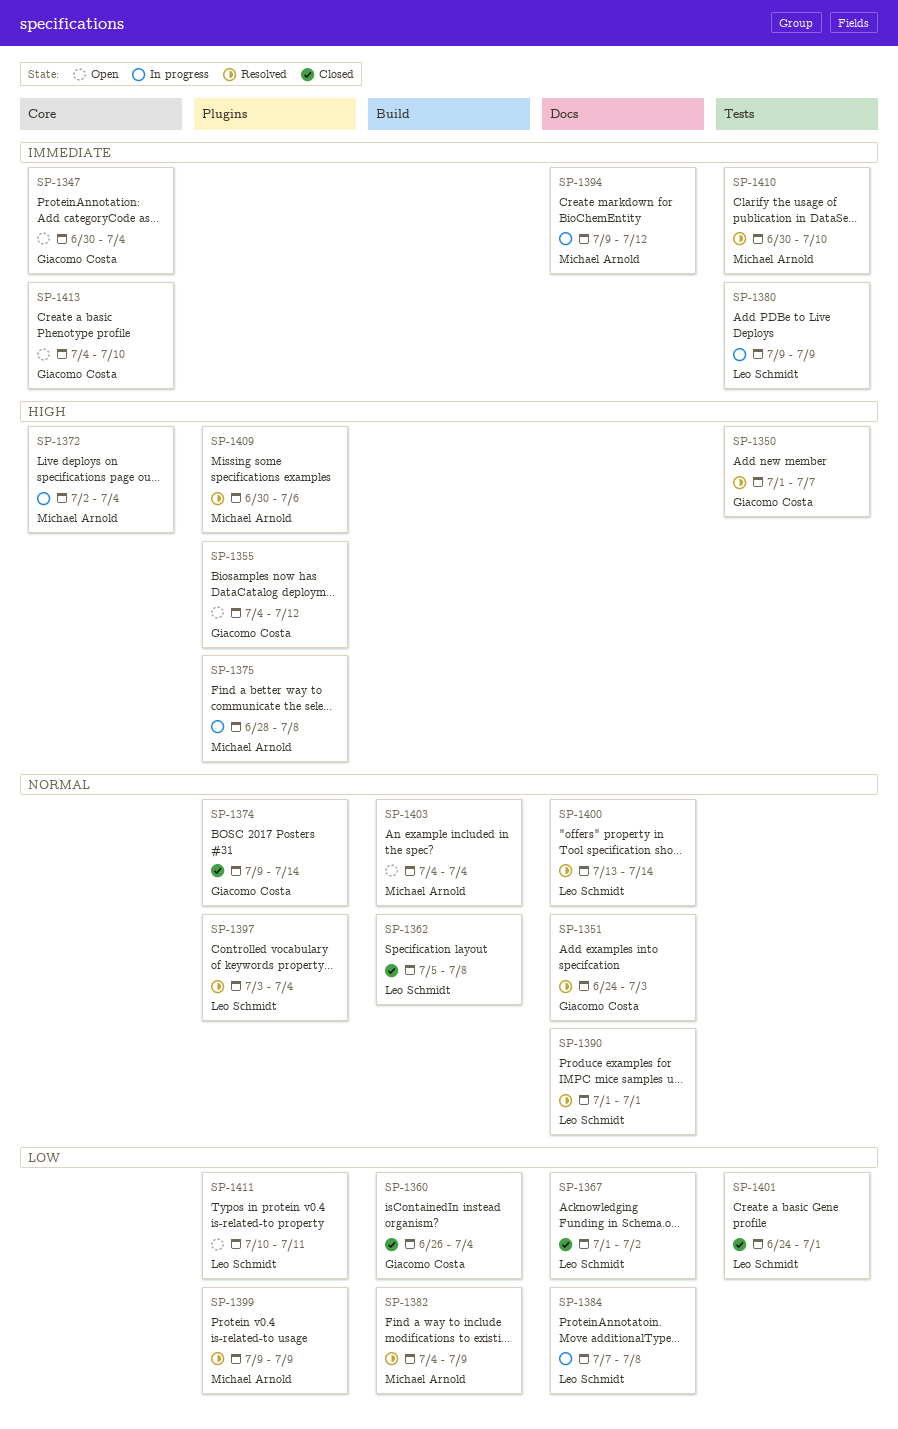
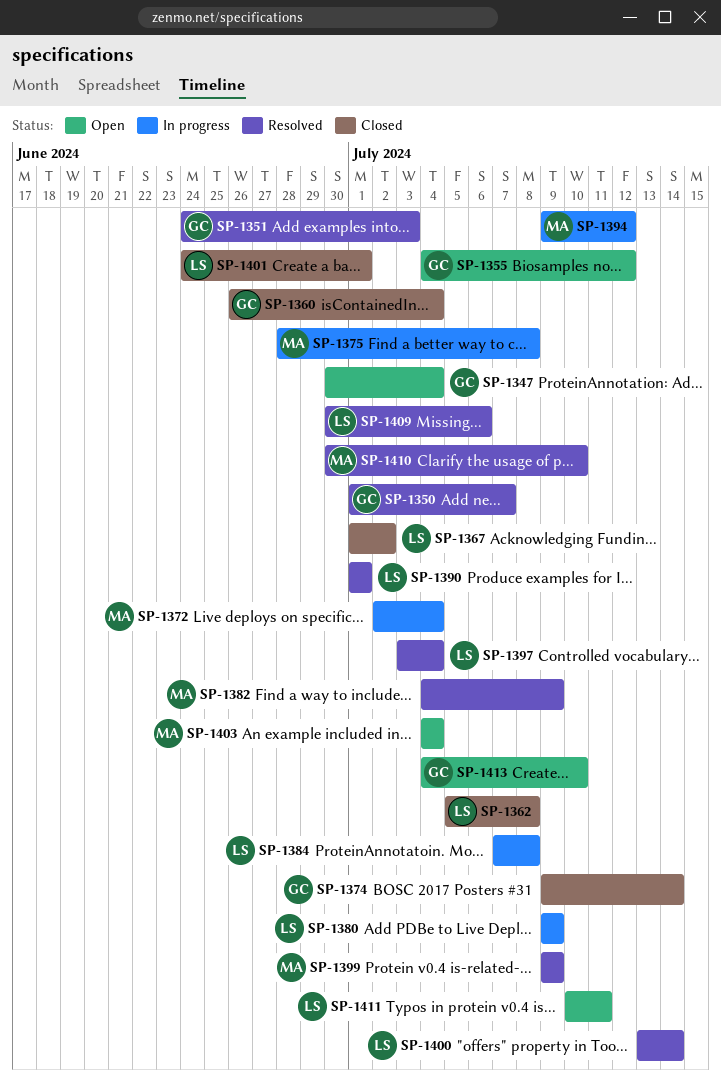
SP-1409, owner: Michael Arnold -> Leo Schmidt

